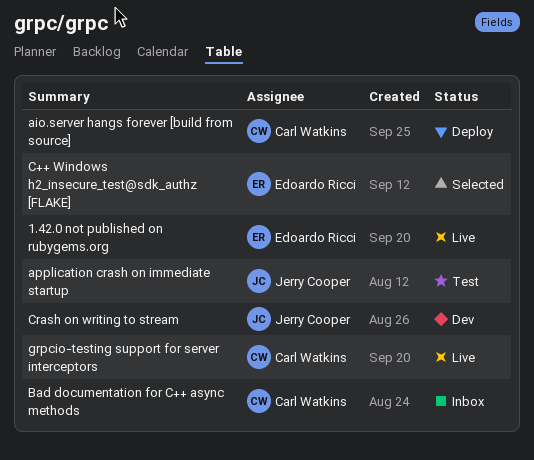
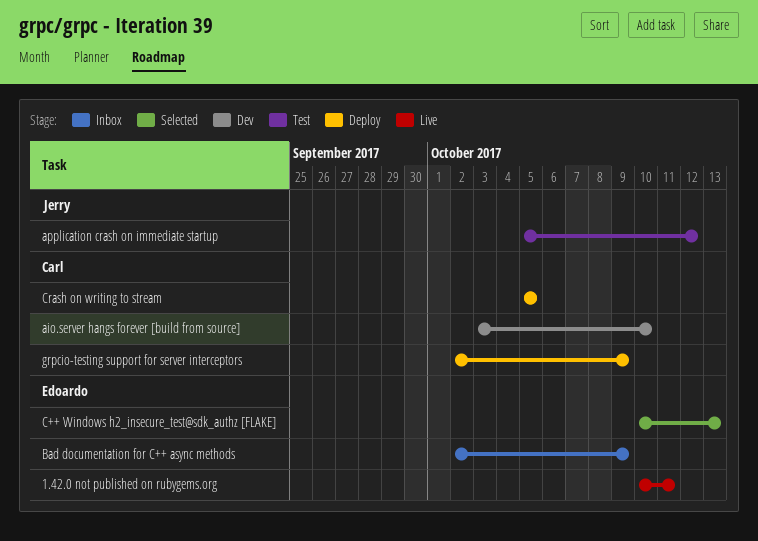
aio.server hangs forever [build from source], status: Deploy -> Dev
Bad documentation for C++ async methods, owner: Carl Watkins -> Edoardo Ricci
Crash on writing to stream, status: Dev -> Deploy
Crash on writing to stream, owner: Jerry Cooper -> Carl Watkins
grpcio-testing support for server interceptors, status: Live -> Deploy

